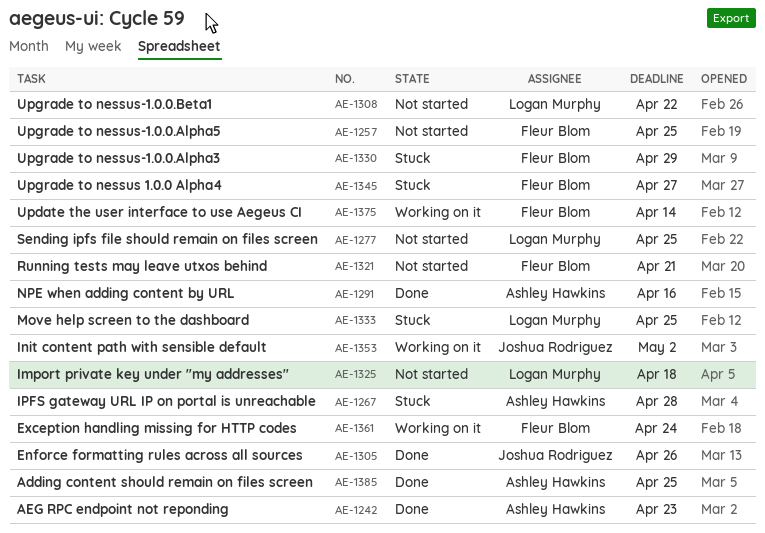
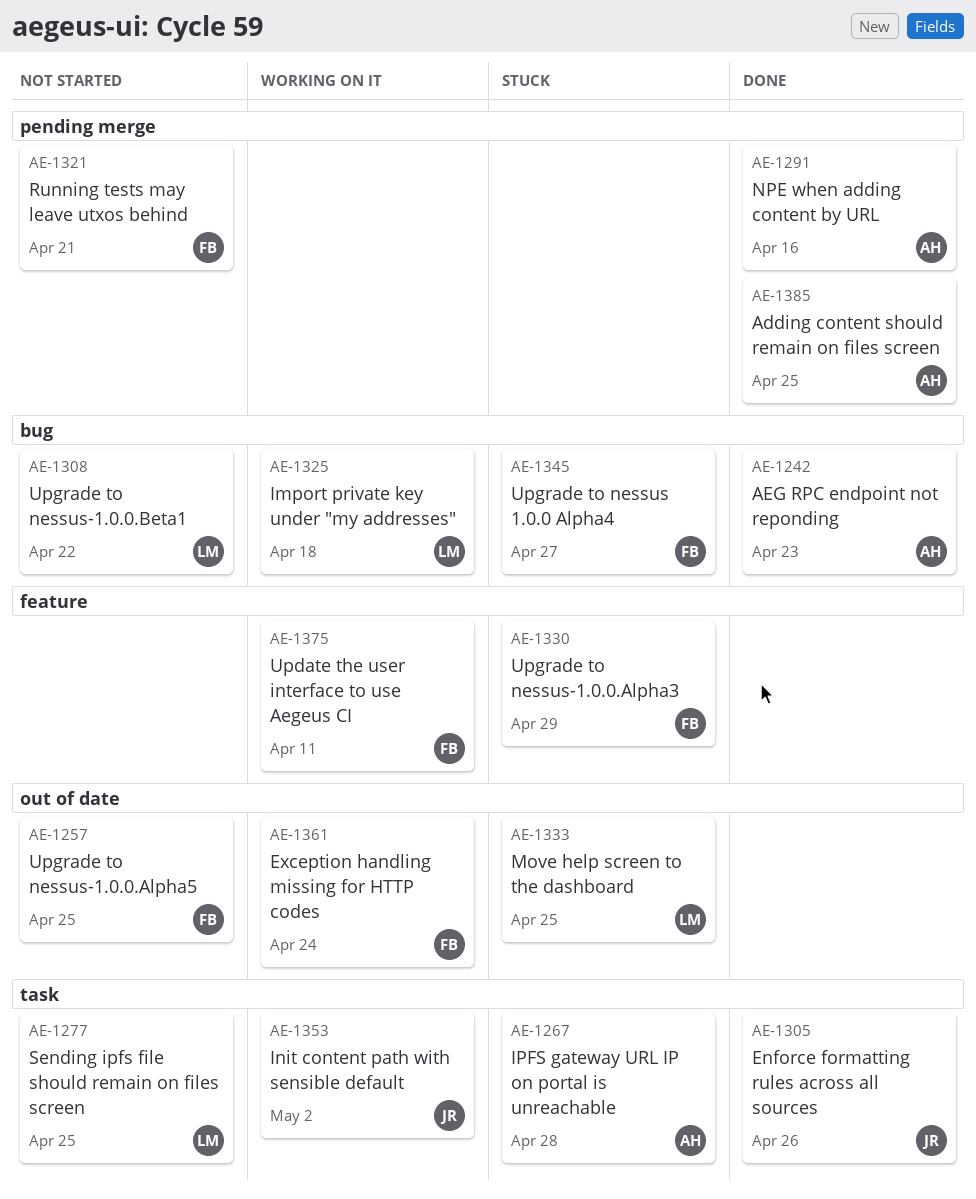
AE-1325, status: Not started -> Working on it
AE-1375, due: Apr 14 -> Apr 11

